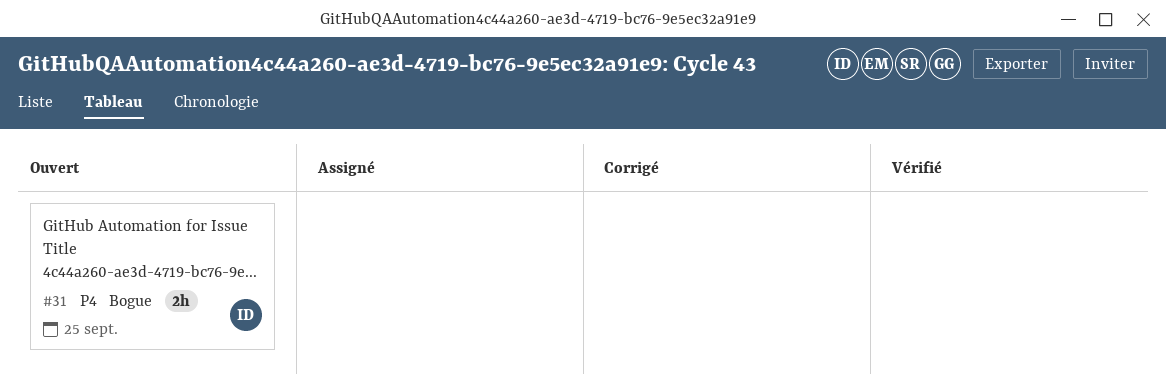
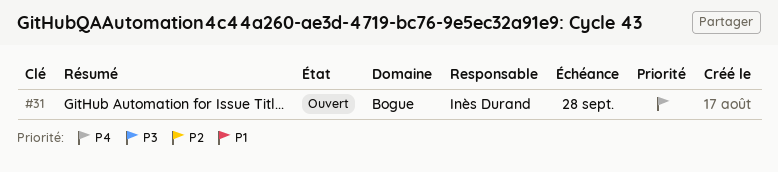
#31, due: Sep 25 -> Sep 28

